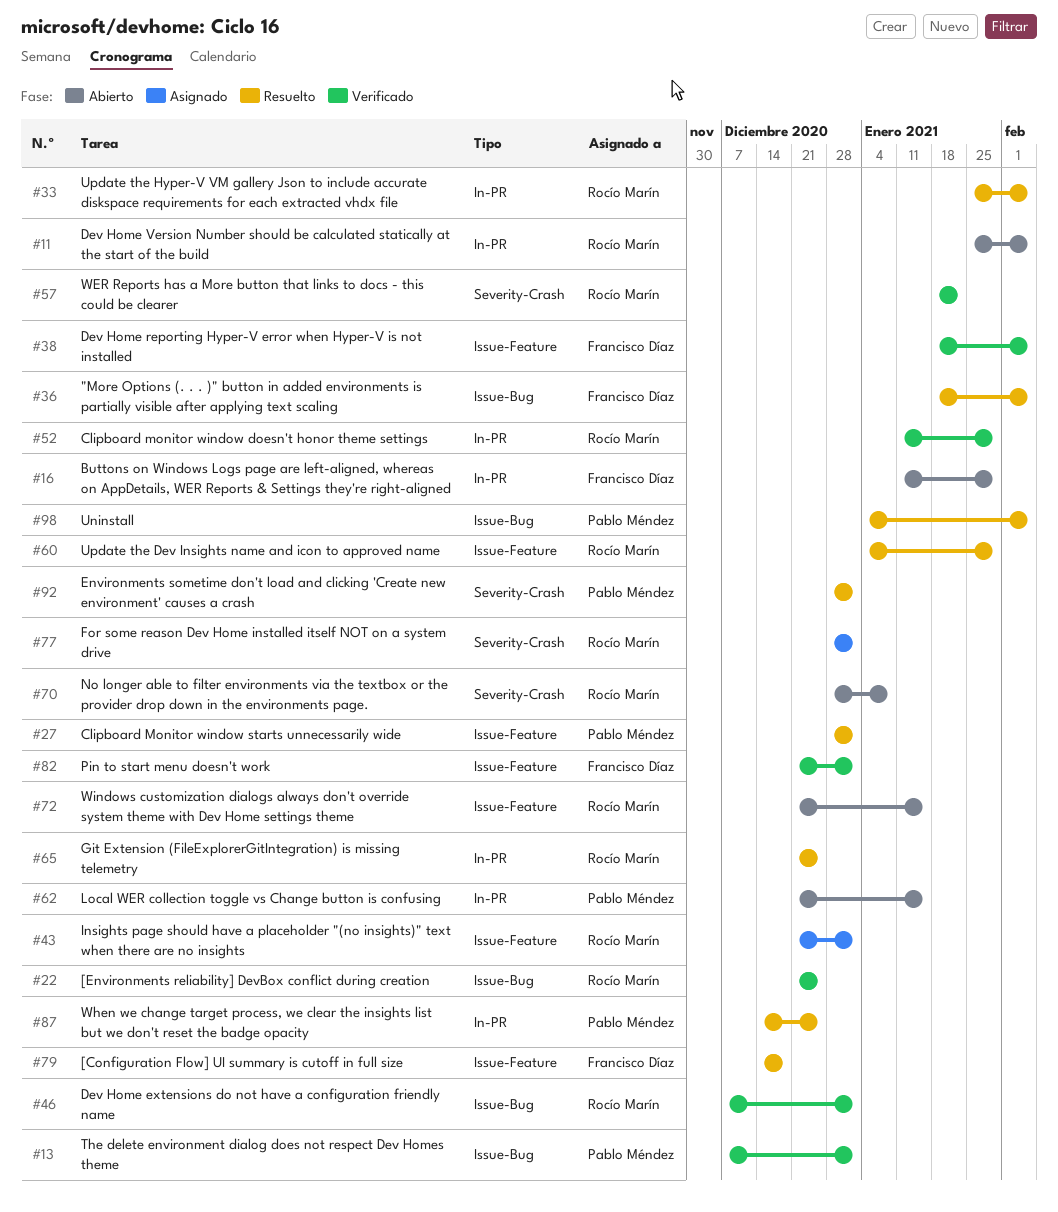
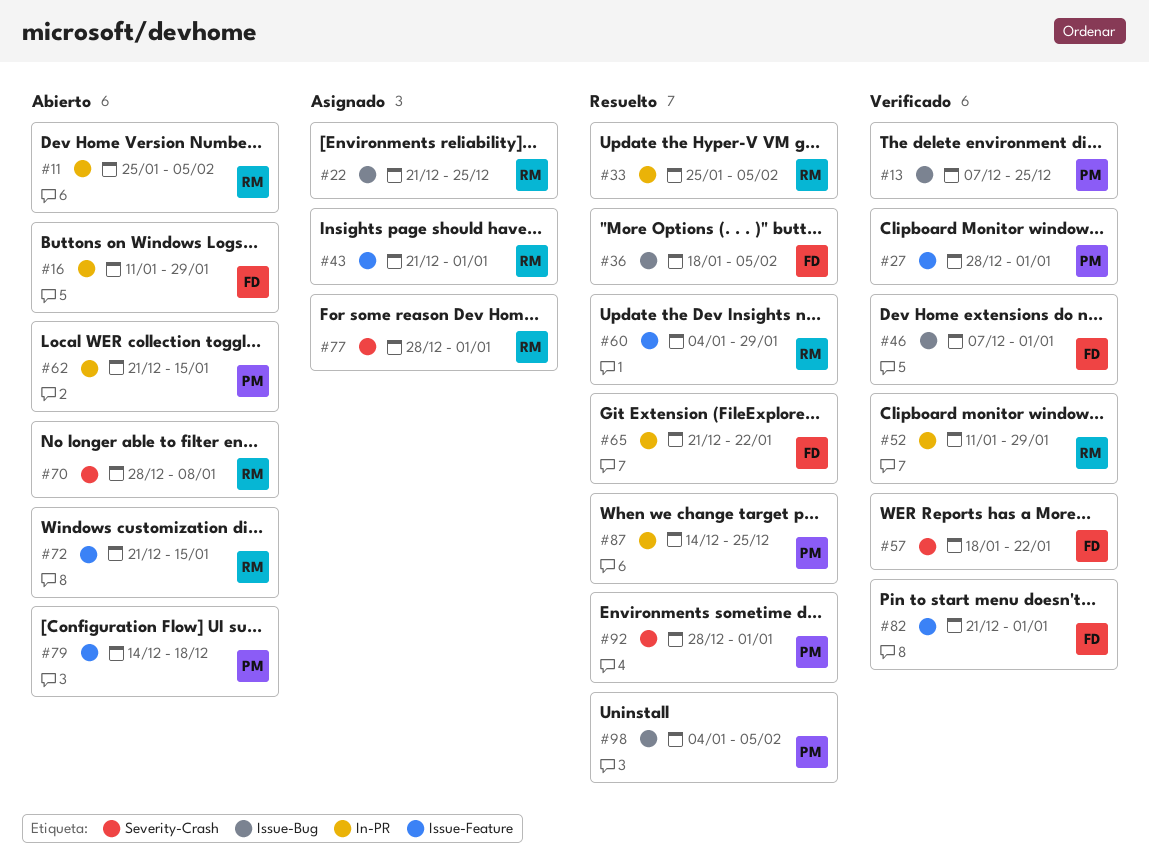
#13, due: Jan 1 -> Dec 25
#22, status: Verificado -> Asignado
#27, status: Resuelto -> Verificado
#38: present -> none
#46, owner: Rocío Marín -> Francisco Díaz
#57, owner: Rocío Marín -> Francisco Díaz
#65, owner: Rocío Marín -> Francisco Díaz
#65, due: Dec 25 -> Jan 22
#79, status: Resuelto -> Abierto
#79, owner: Francisco Díaz -> Pablo Méndez

